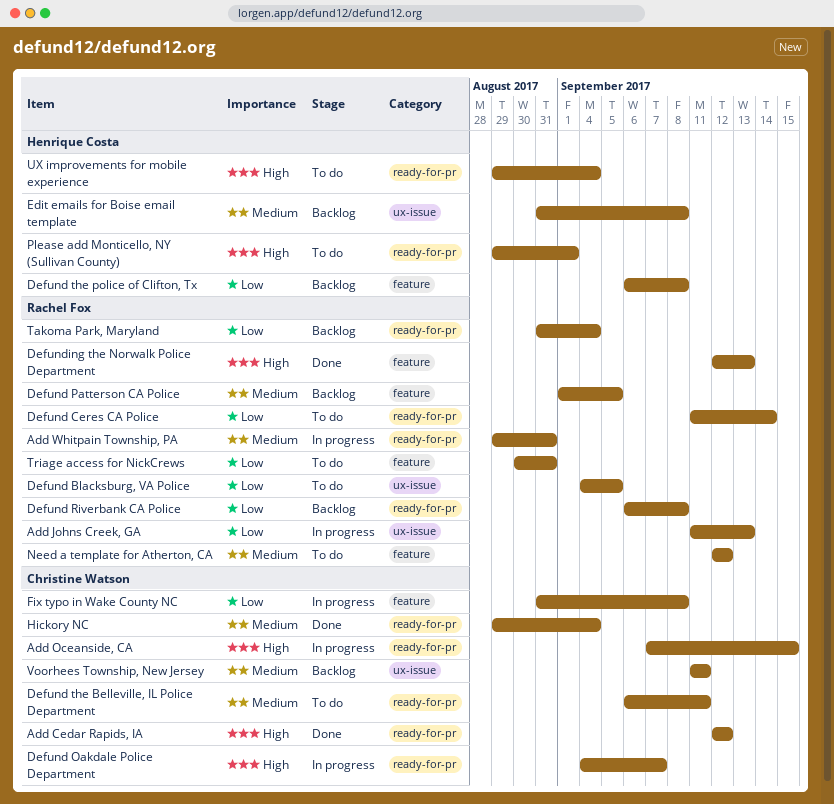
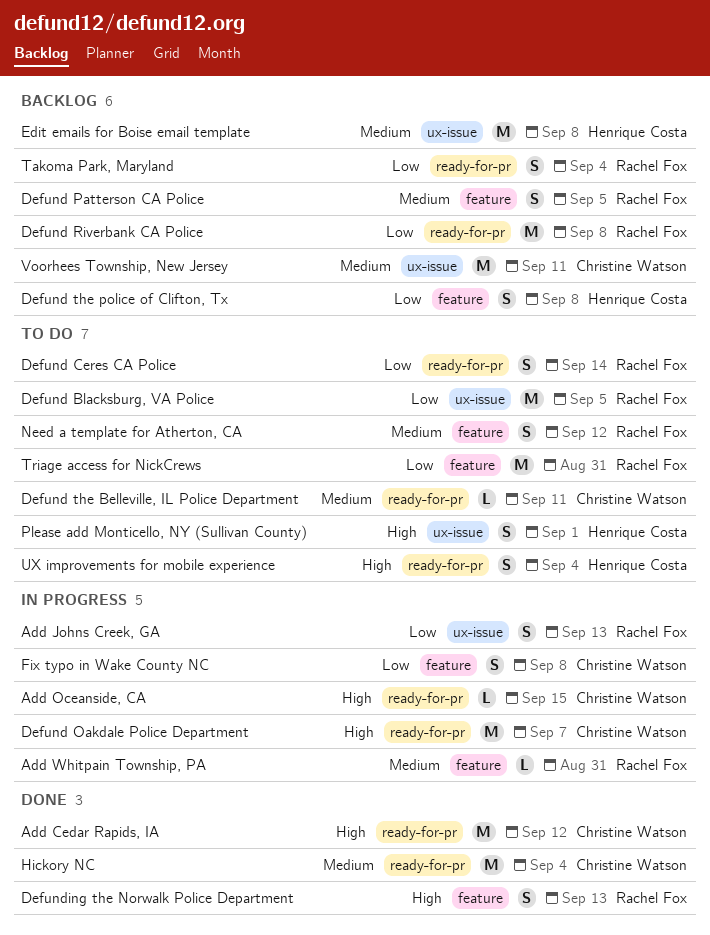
Add Whitpain Township, PA, label: ready-for-pr -> feature
Please add Monticello, NY (Sullivan County), label: ready-for-pr -> ux-issue

